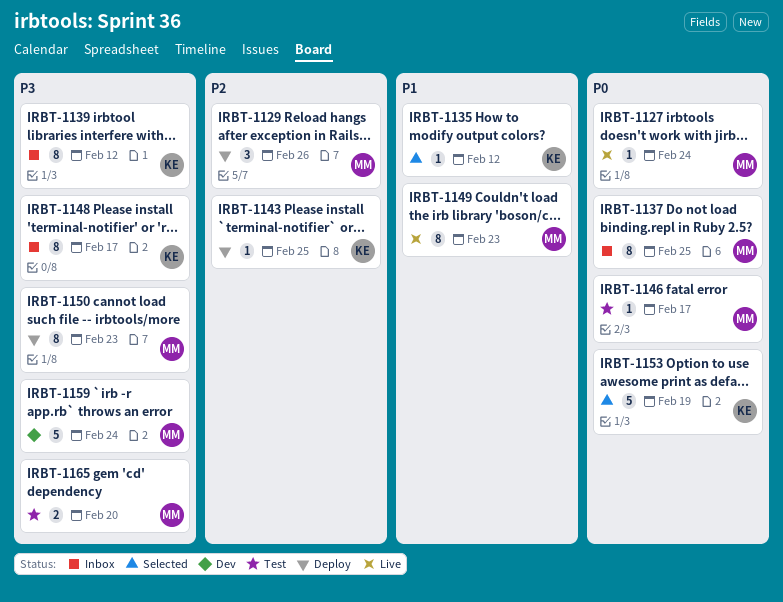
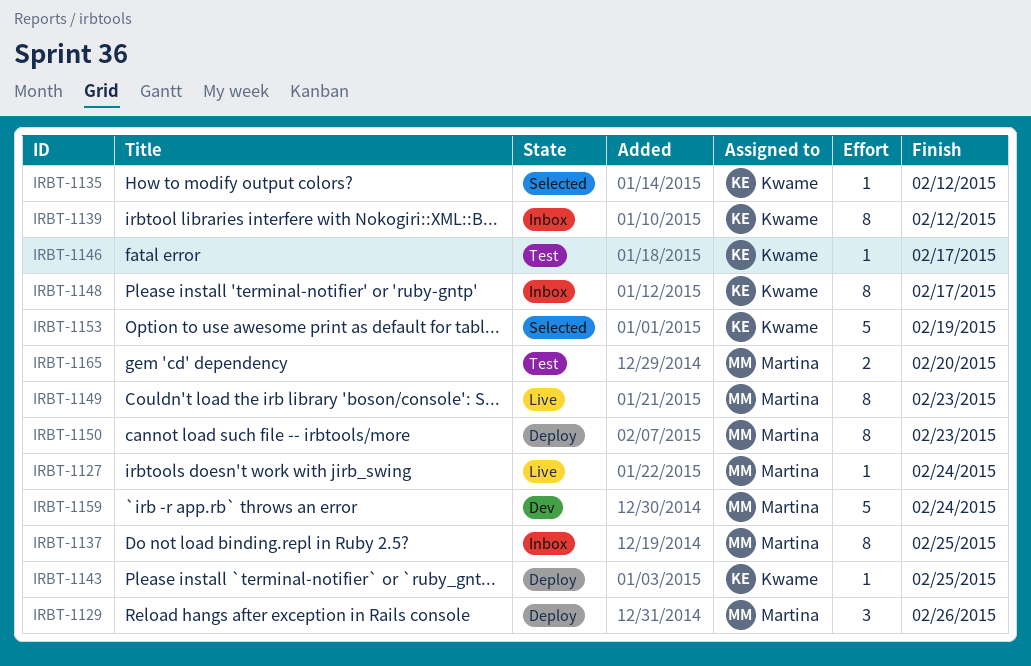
IRBT-1146, owner: Martina -> Kwame

